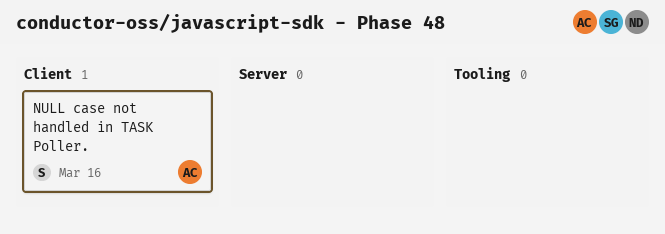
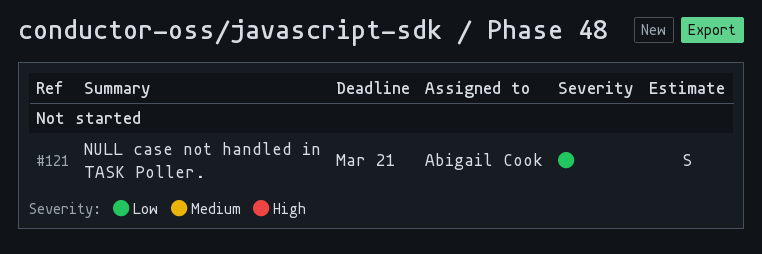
NULL case not handled in TASK Poller., due: Mar 16 -> Mar 21

